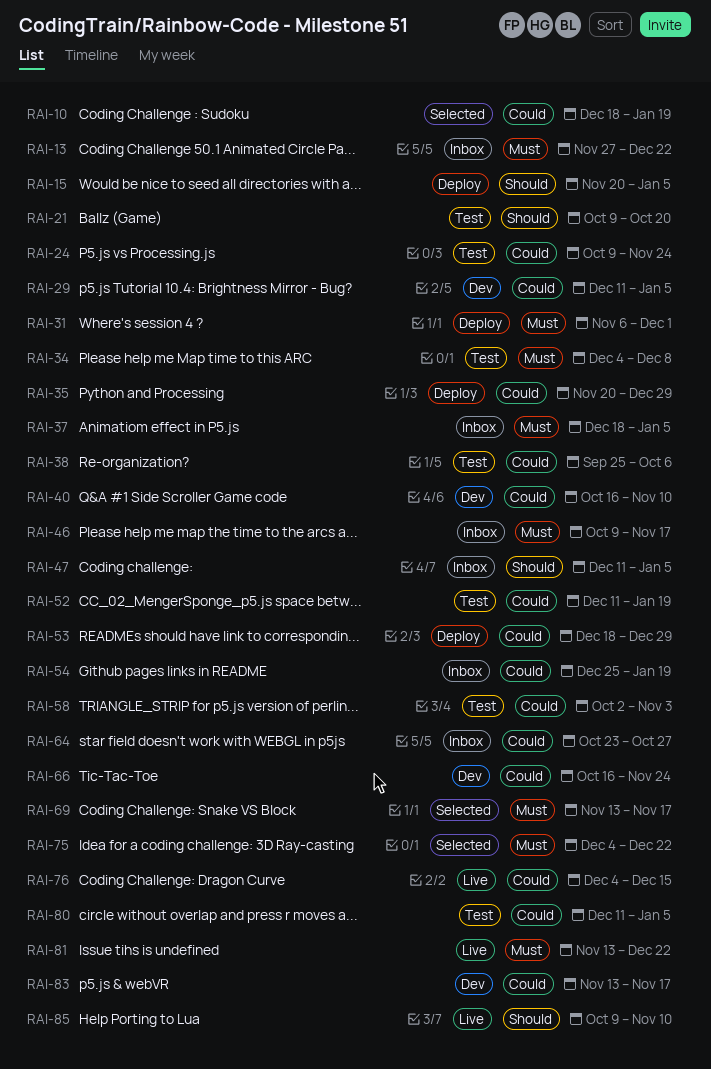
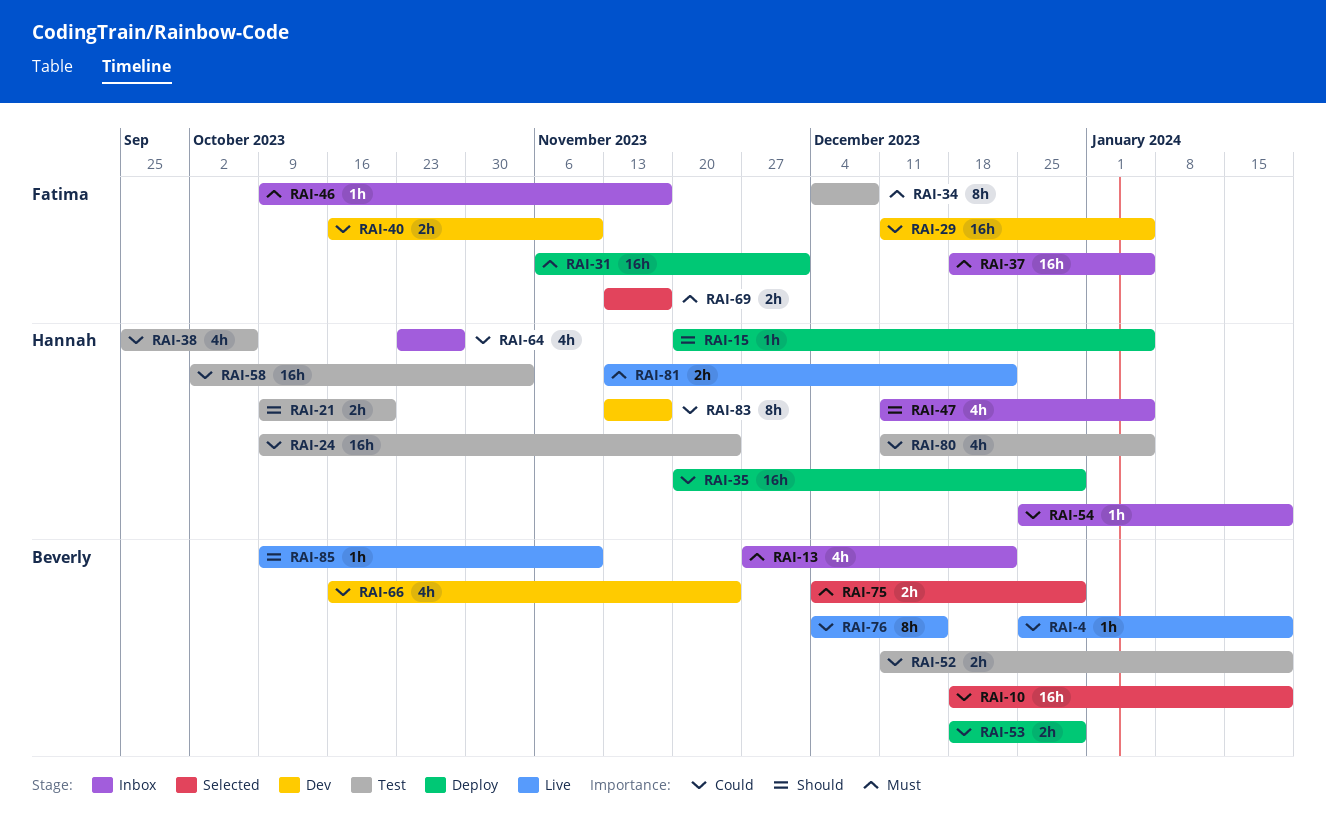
RAI-4: none -> present
RAI-75, due: Dec 22 -> Dec 29

